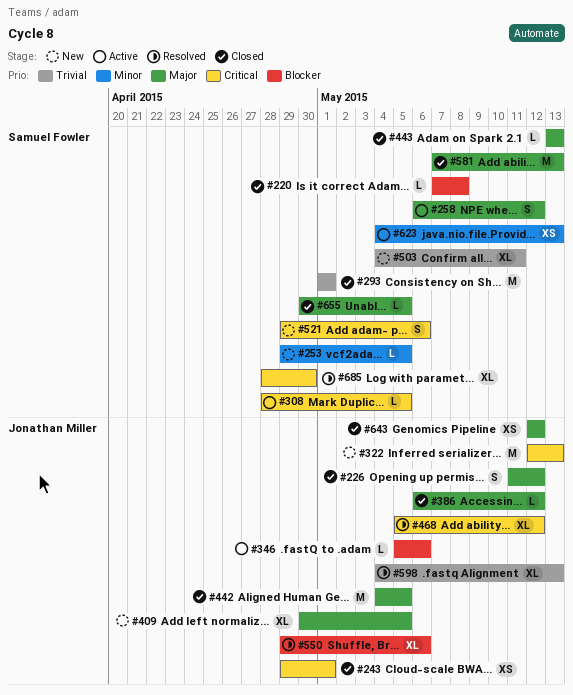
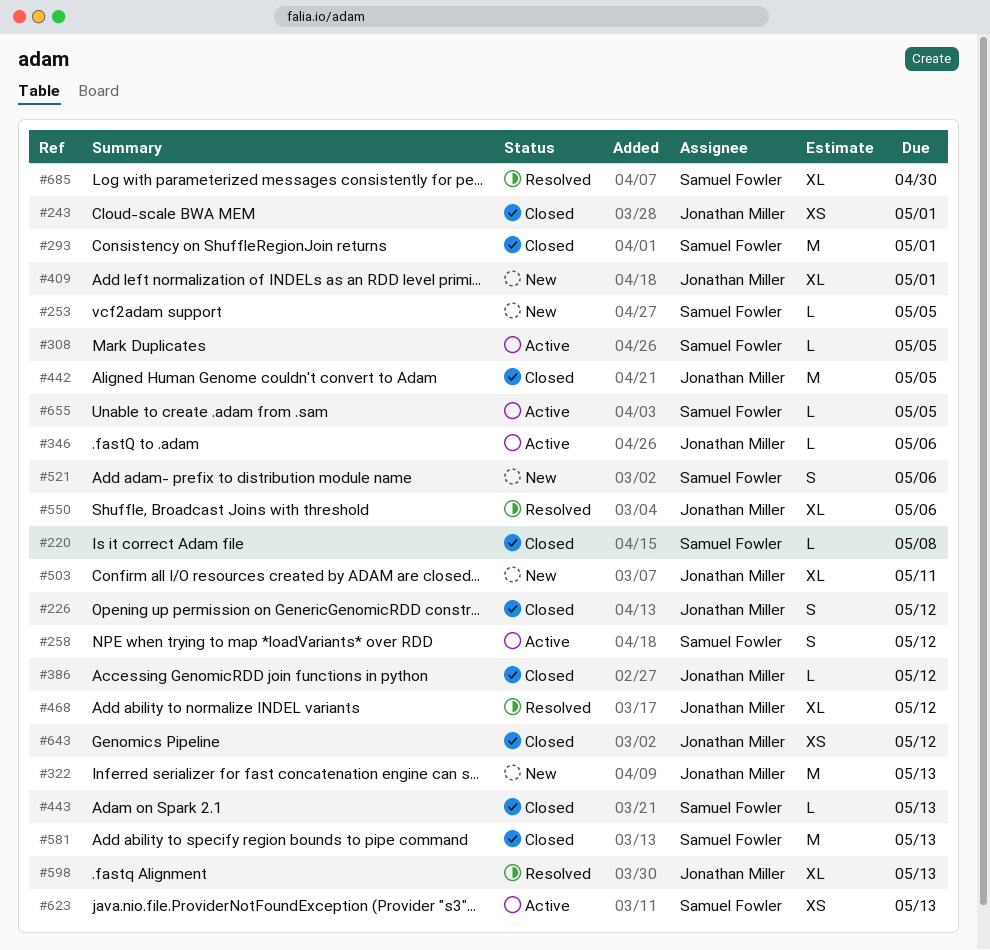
#409, due: May 5 -> May 1
#503, owner: Samuel Fowler -> Jonathan Miller
#655, status: Closed -> Active

